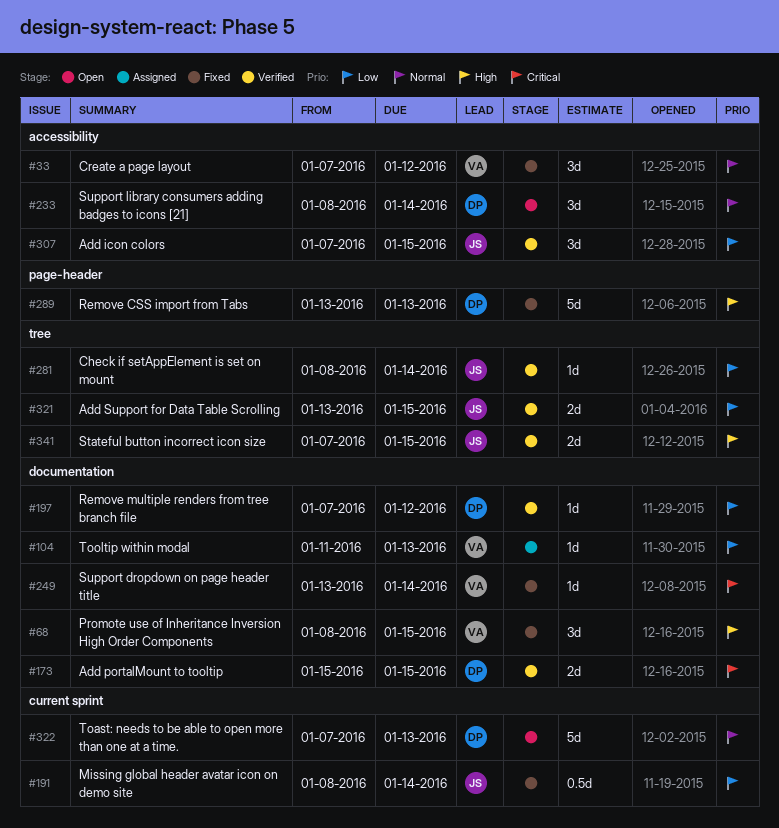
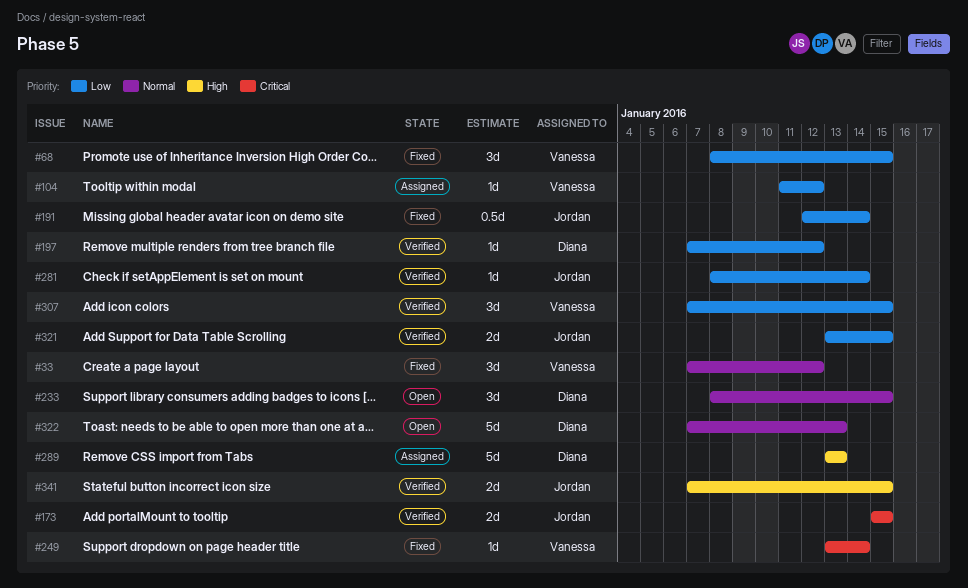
#68, priority: High -> Low
#104, due: Jan 13 -> Jan 12
#173, owner: Diana -> Jordan
#191, start: Jan 8 -> Jan 12
#233, due: Jan 14 -> Jan 15
#289, status: Fixed -> Assigned
#307, owner: Jordan -> Vanessa

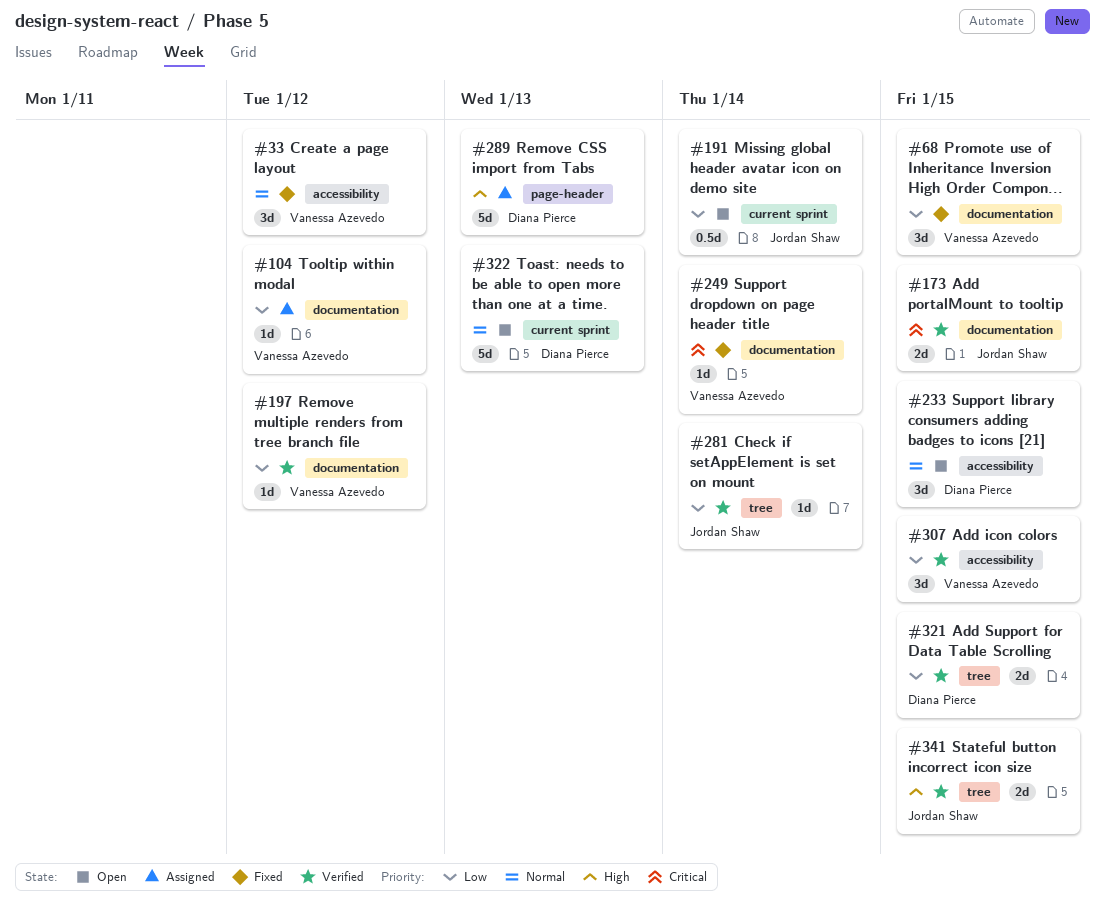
#191, status: Fixed -> Open
#197, owner: Diana Pierce -> Vanessa Azevedo
#321, owner: Jordan Shaw -> Diana Pierce

